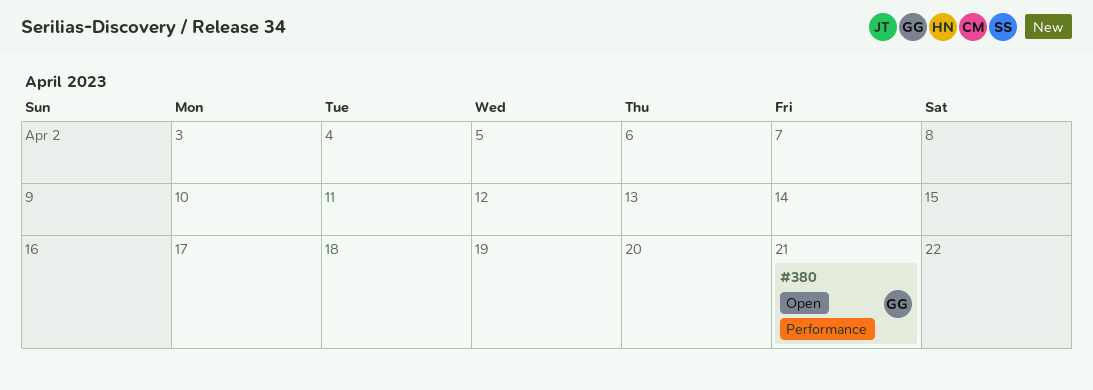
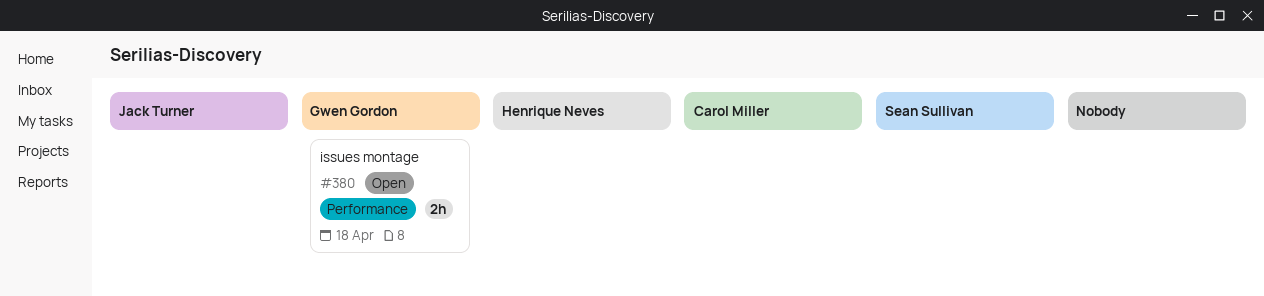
#380, due: Apr 21 -> Apr 18

